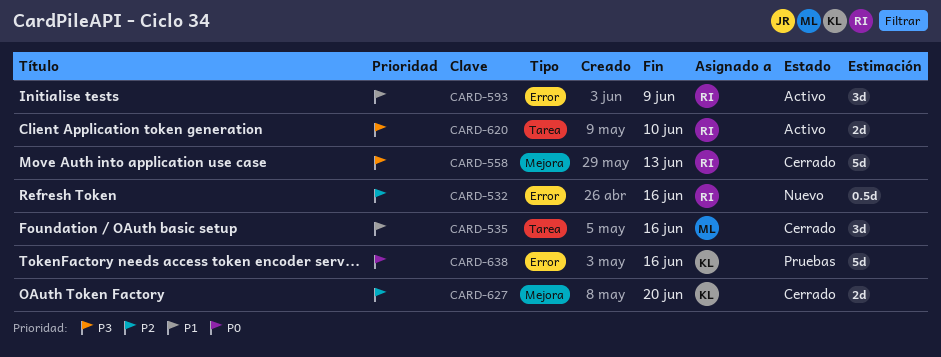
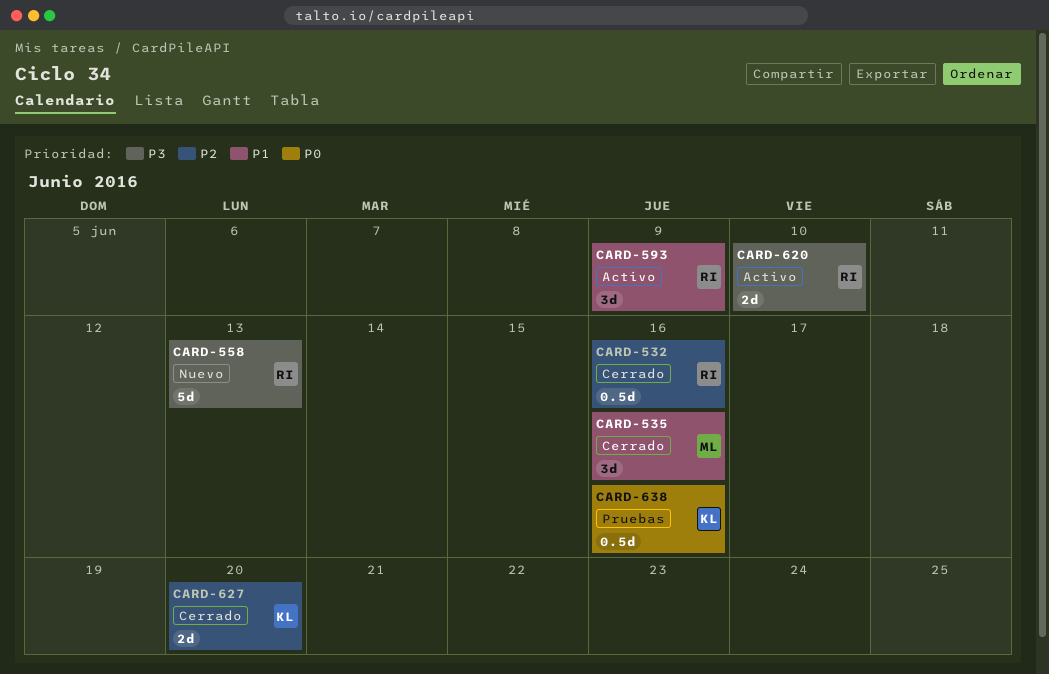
CARD-532, status: Nuevo -> Cerrado
CARD-558, status: Cerrado -> Nuevo
CARD-638, estimate: 5d -> 0.5d

